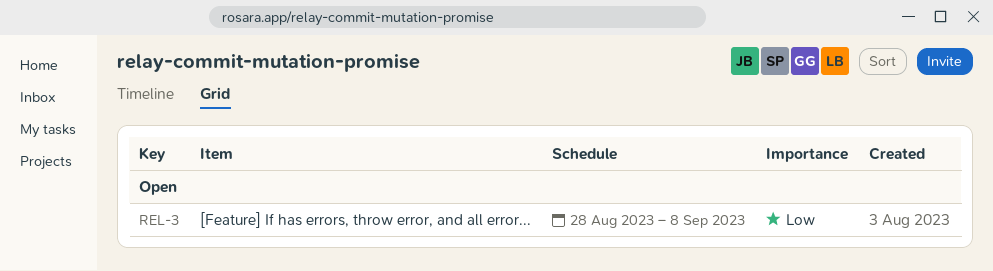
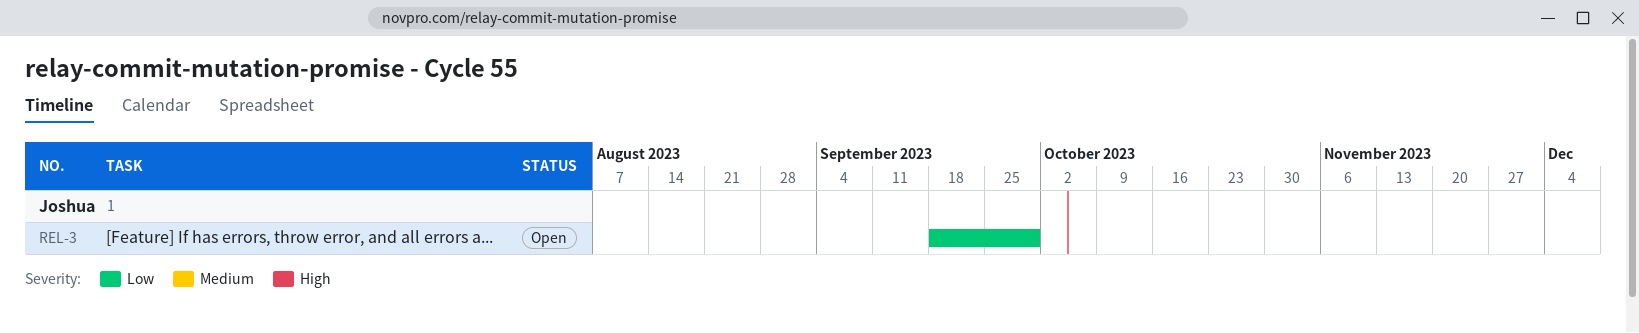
REL-3, start: Aug 28 -> Sep 18
REL-3, due: Sep 8 -> Sep 29

